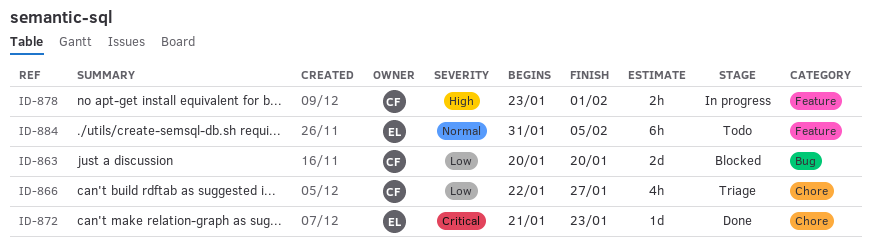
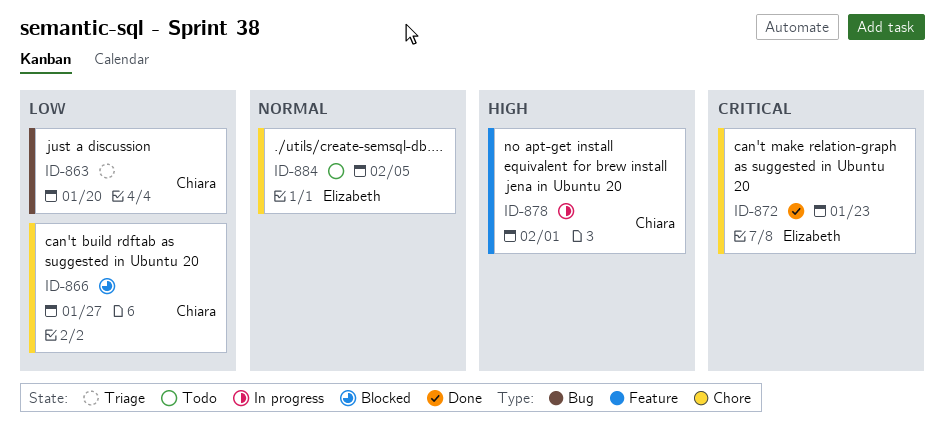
ID-863, status: Blocked -> Triage
ID-866, status: Triage -> Blocked
ID-884, label: Feature -> Chore

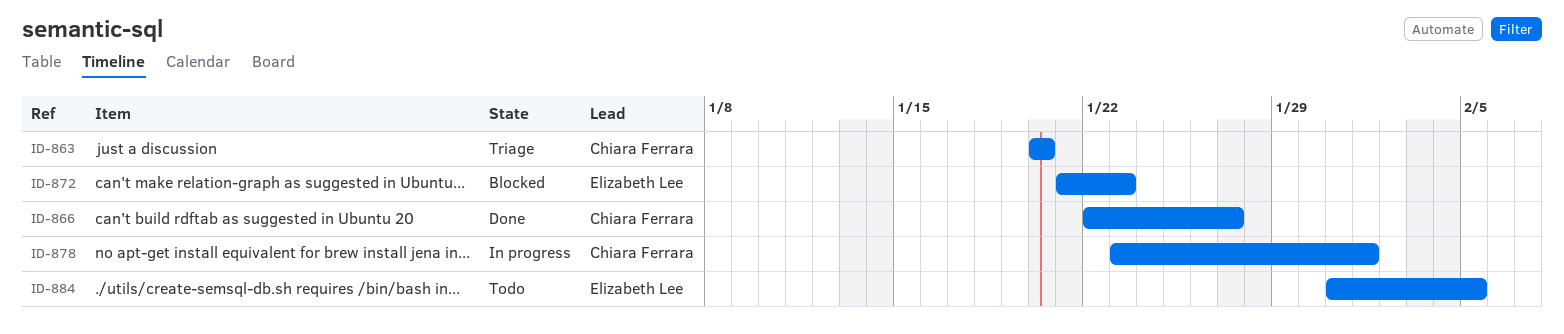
ID-866, status: Blocked -> Done
ID-872, status: Done -> Blocked

